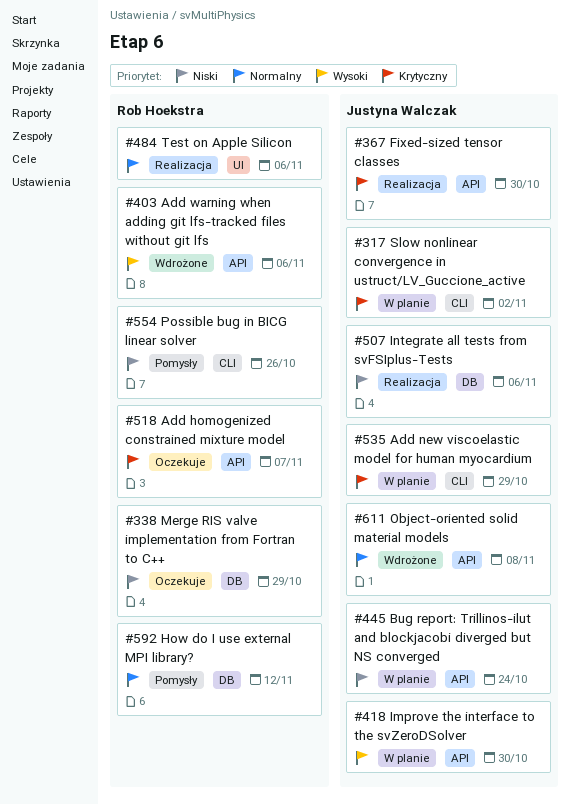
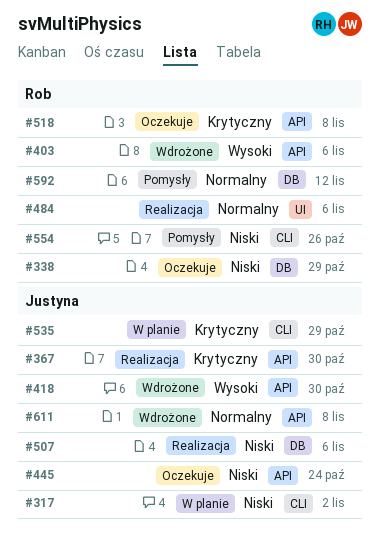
#317, priority: Krytyczny -> Niski
#418, status: W planie -> Wdrożone
#445, status: W planie -> Oczekuje
#518, due: Nov 7 -> Nov 8

